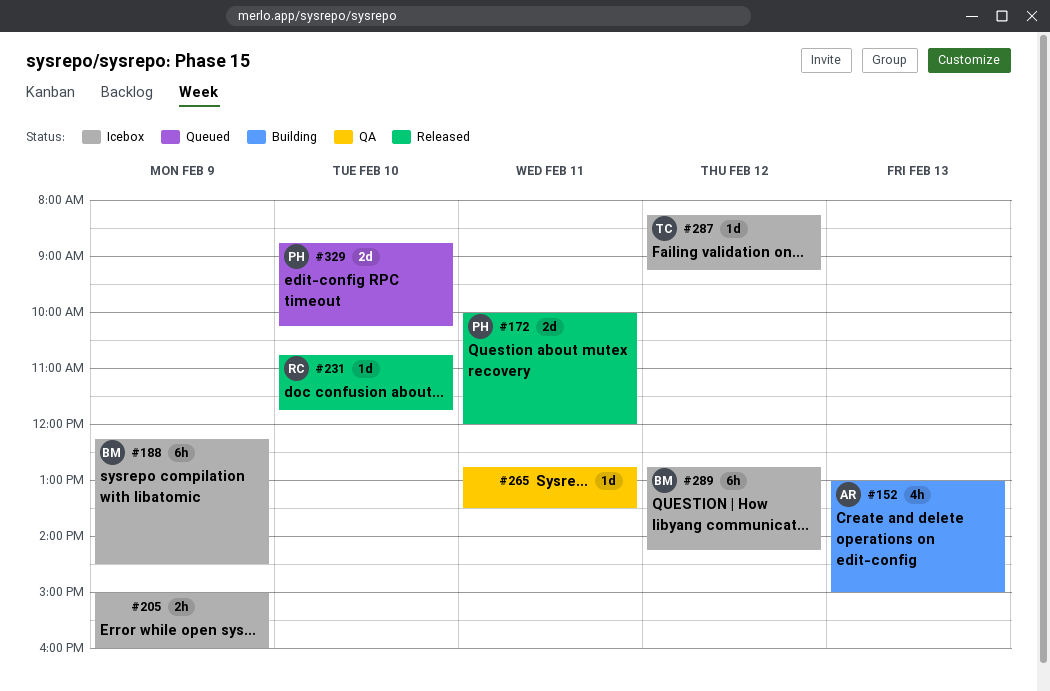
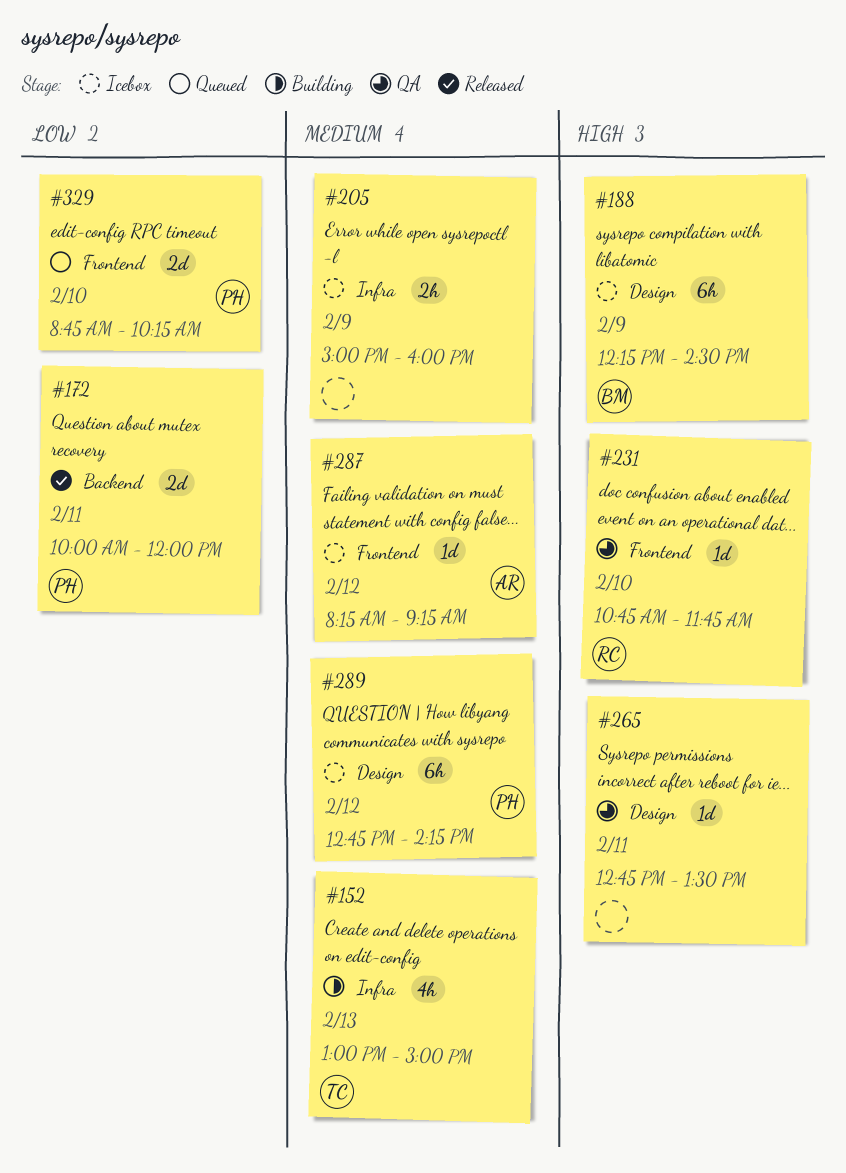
#152, owner: AR -> TC
#231, status: Released -> QA
#287, owner: TC -> AR
#289, owner: BM -> PH

